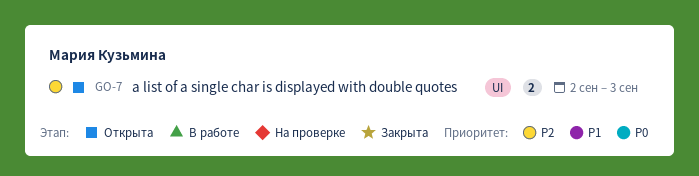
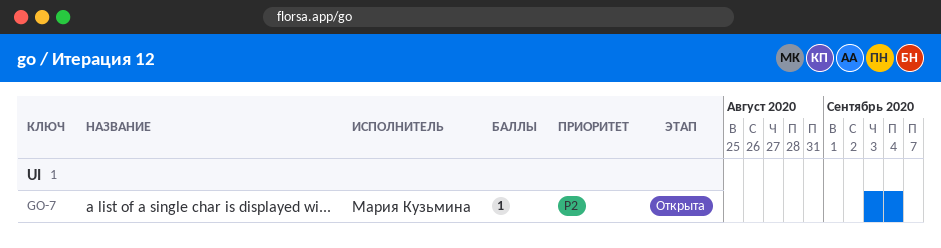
GO-7, estimate: 2 -> 1
GO-7, start: Sep 2 -> Sep 3
GO-7, due: Sep 3 -> Sep 4

